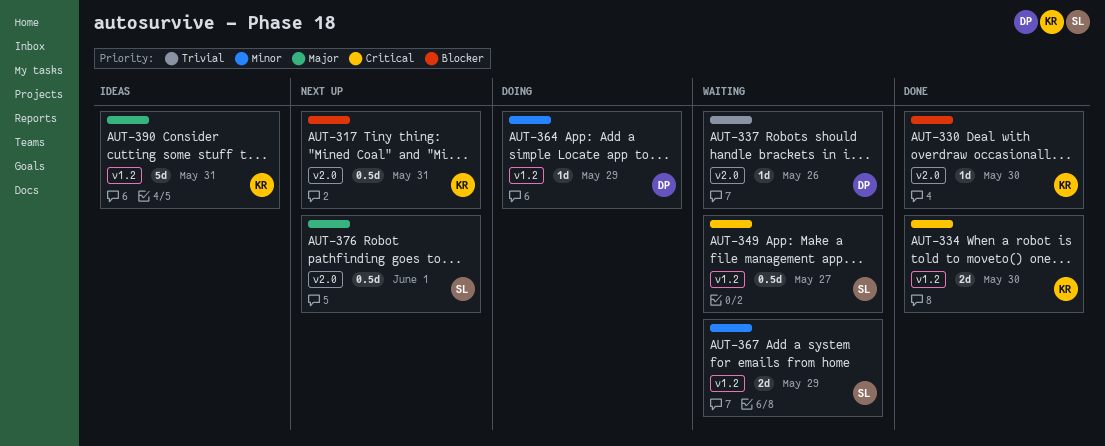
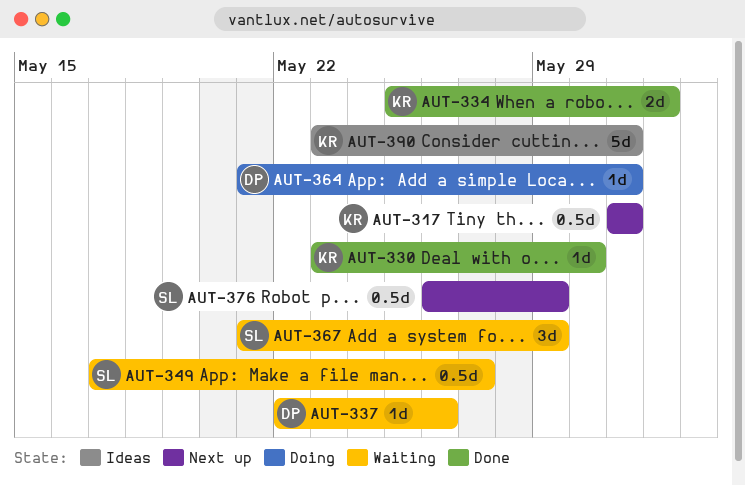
AUT-334, due: May 30 -> Jun 1
AUT-364, due: May 29 -> May 31
AUT-367, estimate: 2d -> 3d
AUT-376, due: Jun 1 -> May 29

